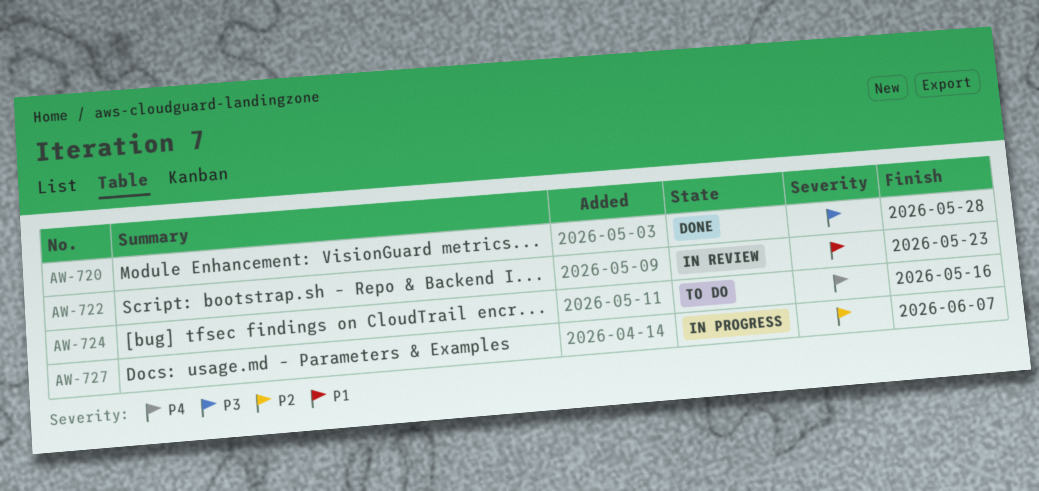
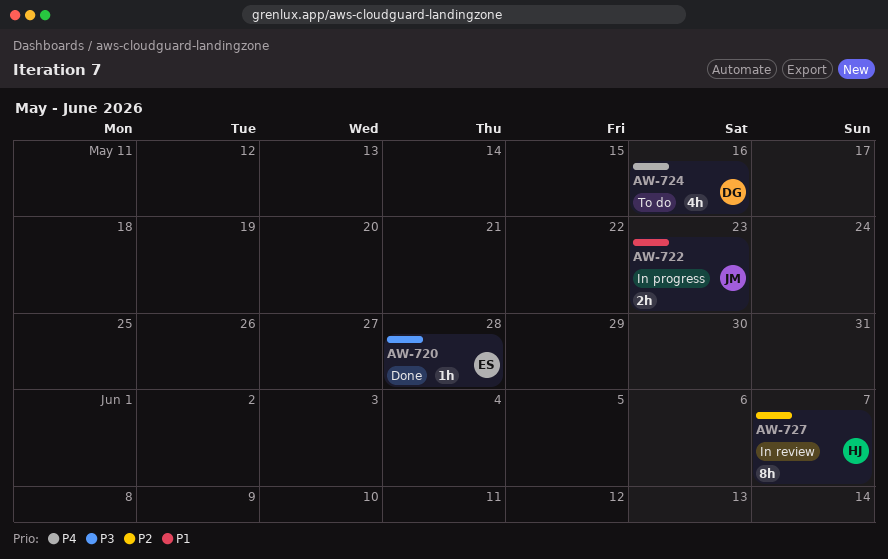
AW-722, status: In review -> In progress
AW-727, status: In progress -> In review

